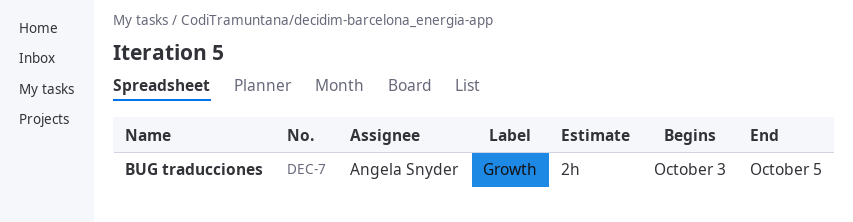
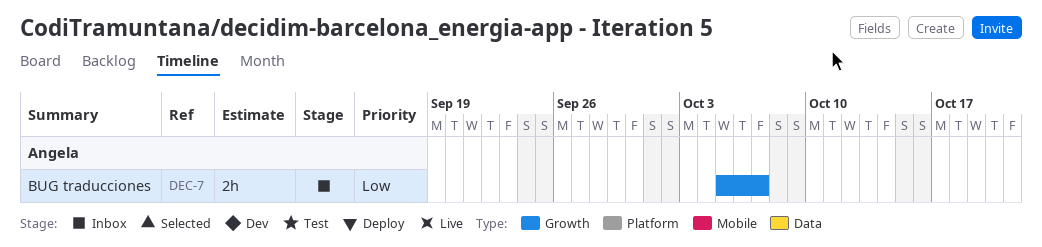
DEC-7, start: Oct 3 -> Oct 5
DEC-7, due: Oct 5 -> Oct 7

